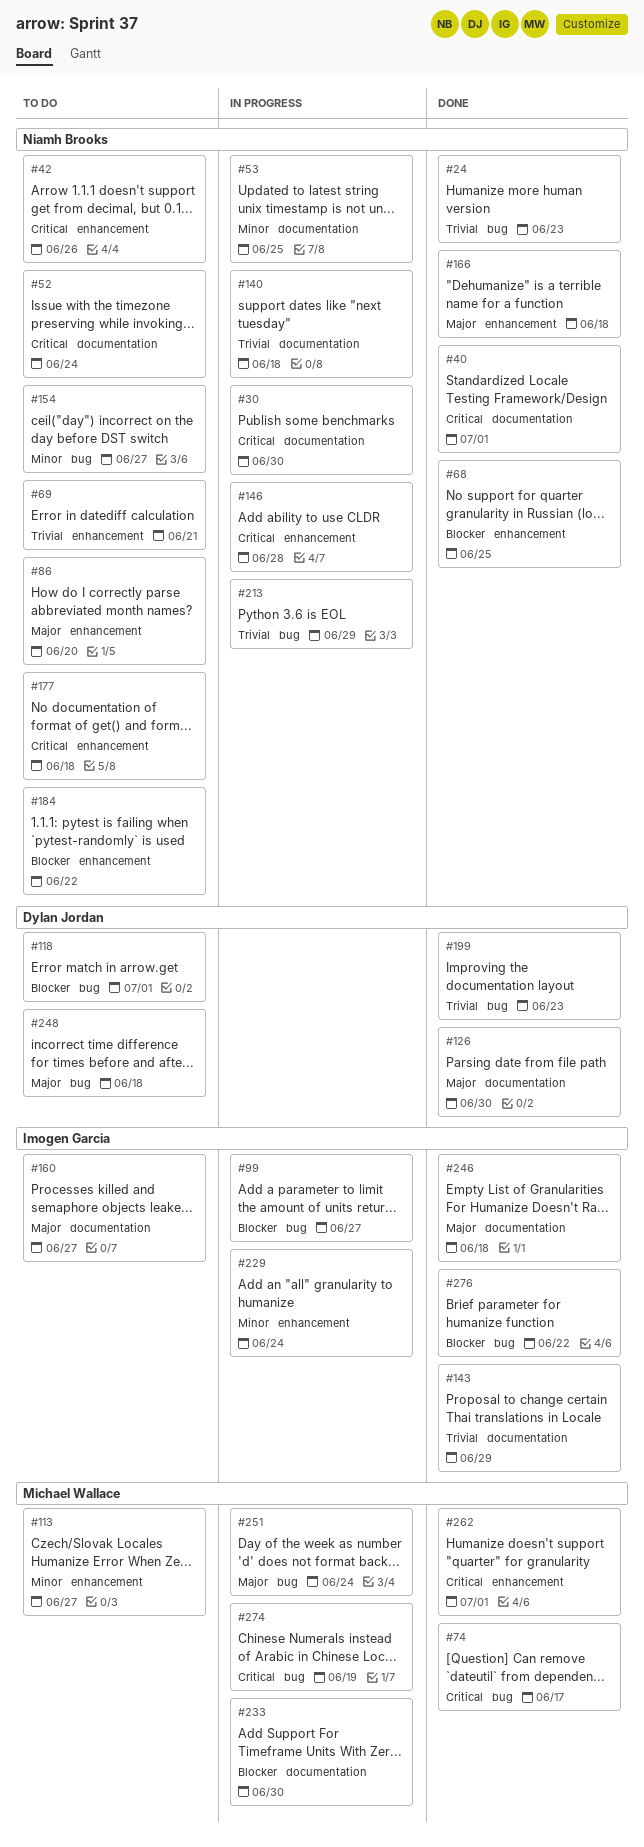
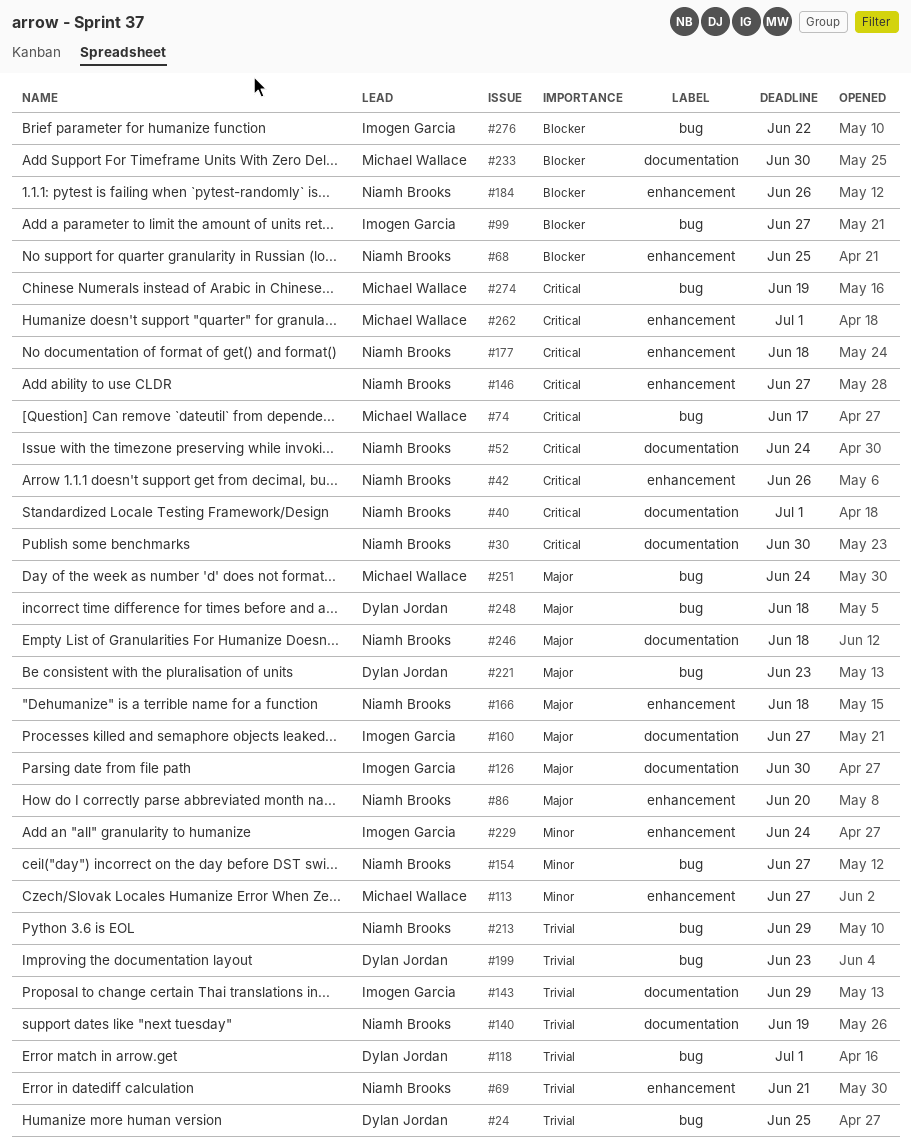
#24, owner: Niamh Brooks -> Dylan Jordan
#24, due: Jun 23 -> Jun 25
#53: present -> none
#118, priority: Blocker -> Trivial
#126, owner: Dylan Jordan -> Imogen Garcia
#140, due: Jun 18 -> Jun 19
#146, due: Jun 28 -> Jun 27
#184, due: Jun 22 -> Jun 26
#221: none -> present
#246, owner: Imogen Garcia -> Niamh Brooks

